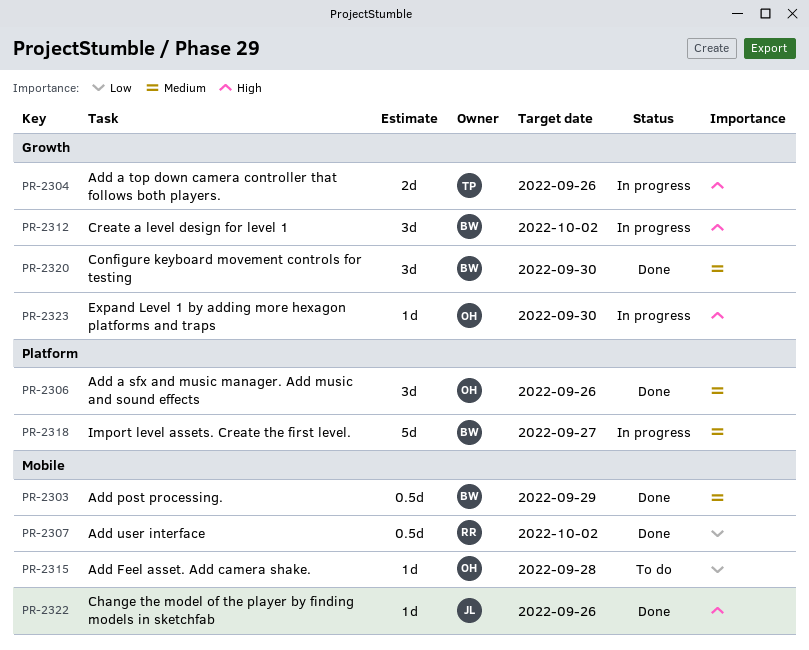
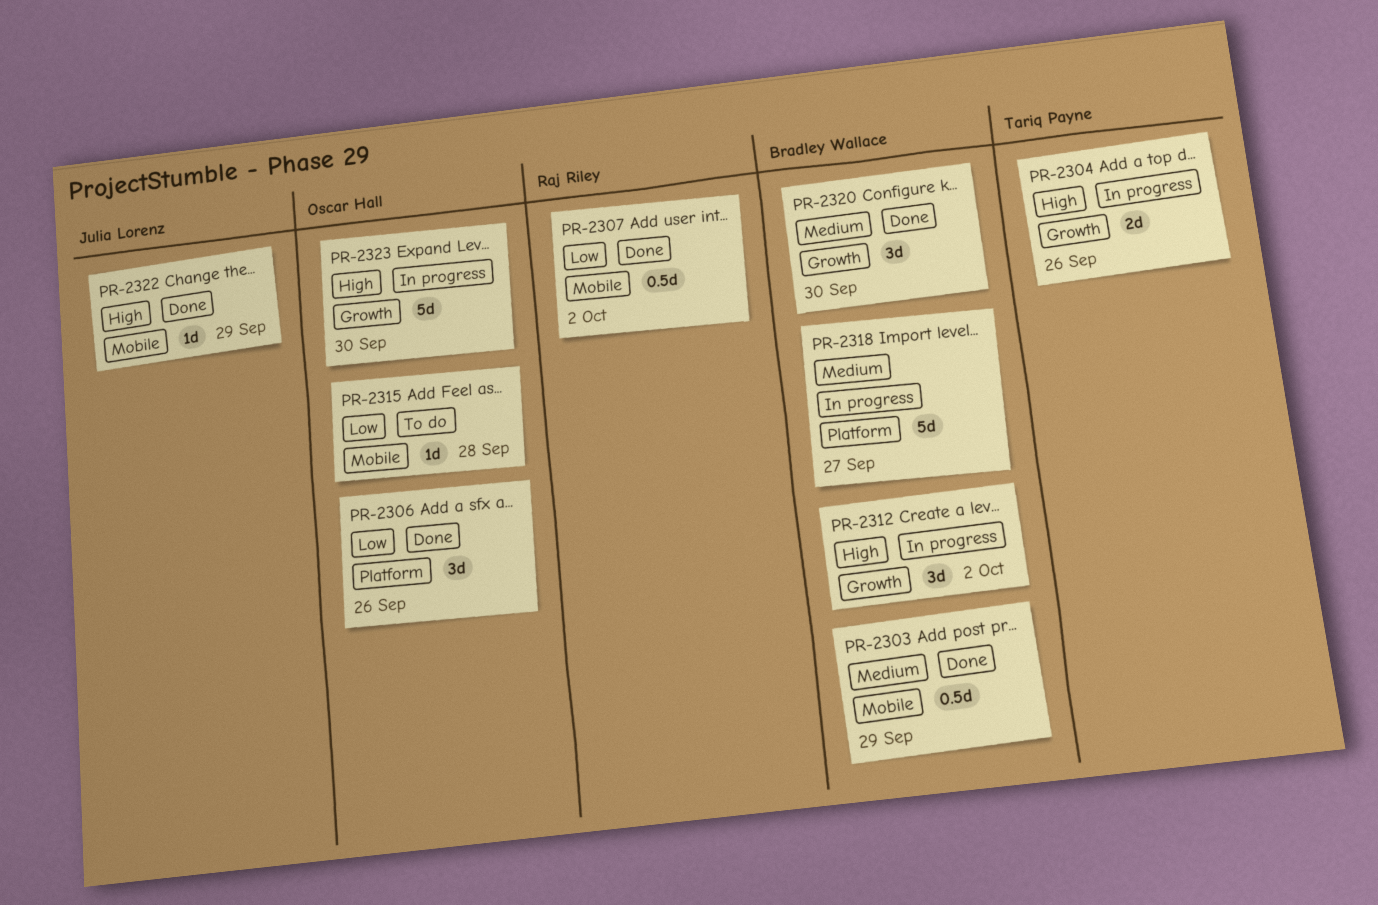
PR-2306, priority: Medium -> Low
PR-2322, due: Sep 26 -> Sep 29
PR-2323, estimate: 1d -> 5d

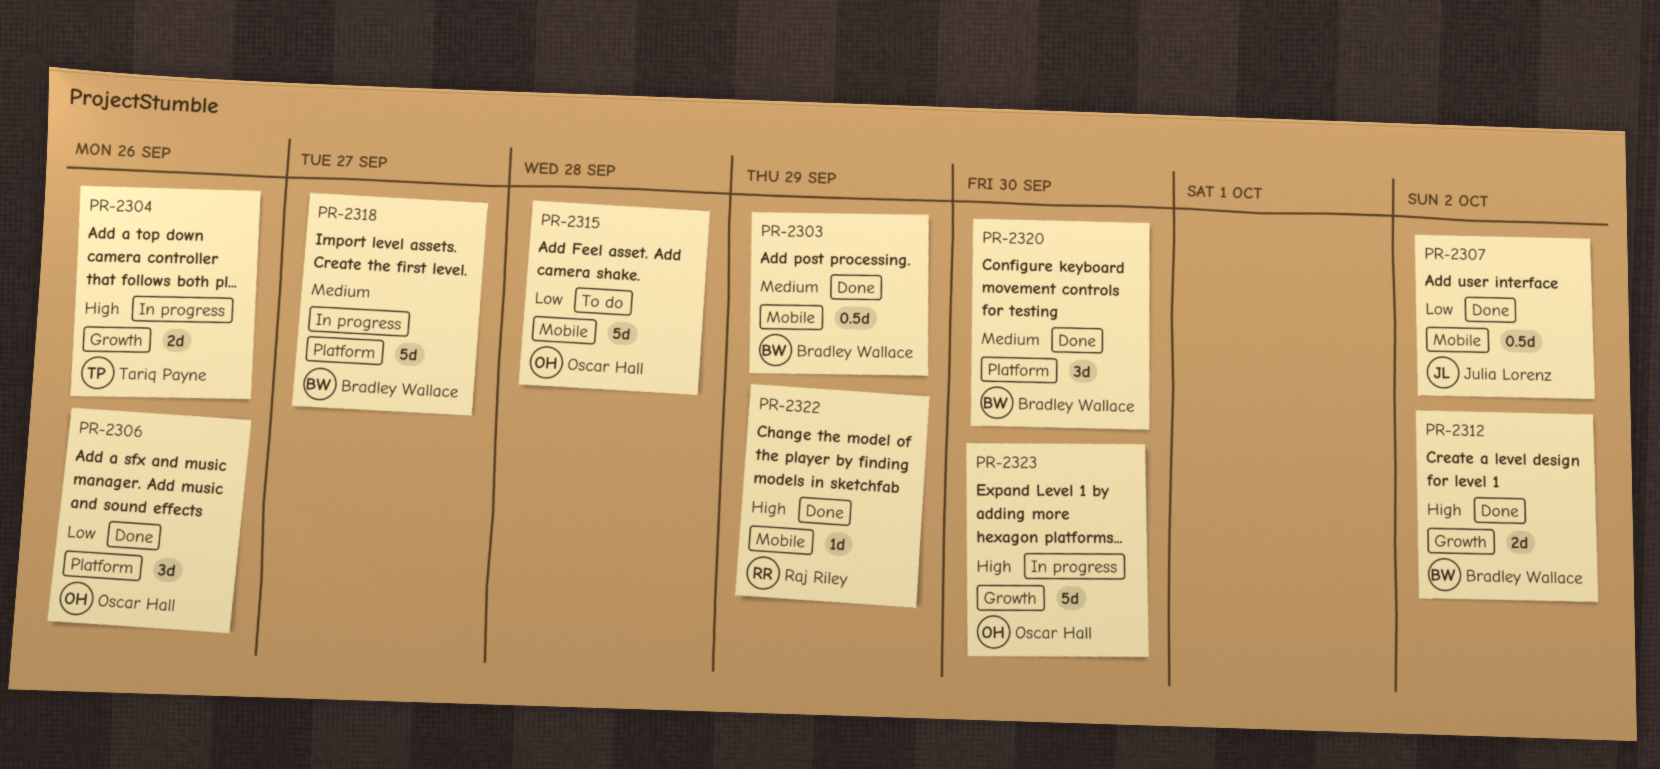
PR-2307, owner: Raj Riley -> Julia Lorenz
PR-2312, status: In progress -> Done
PR-2312, estimate: 3d -> 2d
PR-2315, estimate: 1d -> 5d
PR-2320, label: Growth -> Platform
PR-2322, owner: Julia Lorenz -> Raj Riley

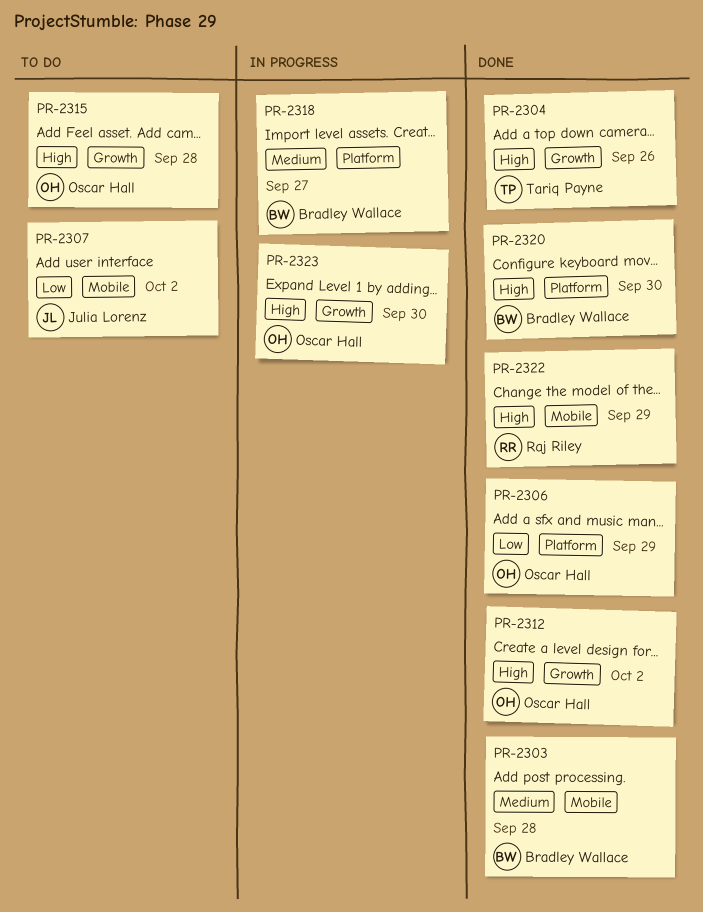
PR-2303, due: Sep 29 -> Sep 28
PR-2304, status: In progress -> Done
PR-2306, due: Sep 26 -> Sep 29
PR-2307, status: Done -> To do
PR-2312, owner: Bradley Wallace -> Oscar Hall
PR-2315, priority: Low -> High
PR-2315, label: Mobile -> Growth
PR-2320, priority: Medium -> High

